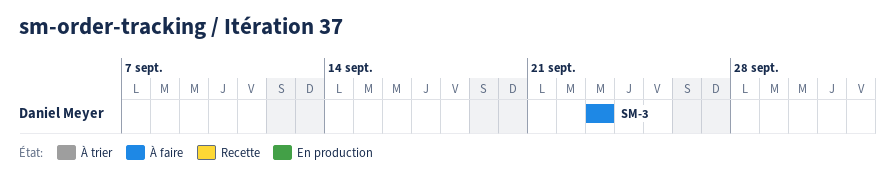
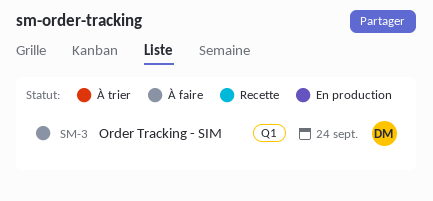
SM-3, due: Sep 23 -> Sep 24

